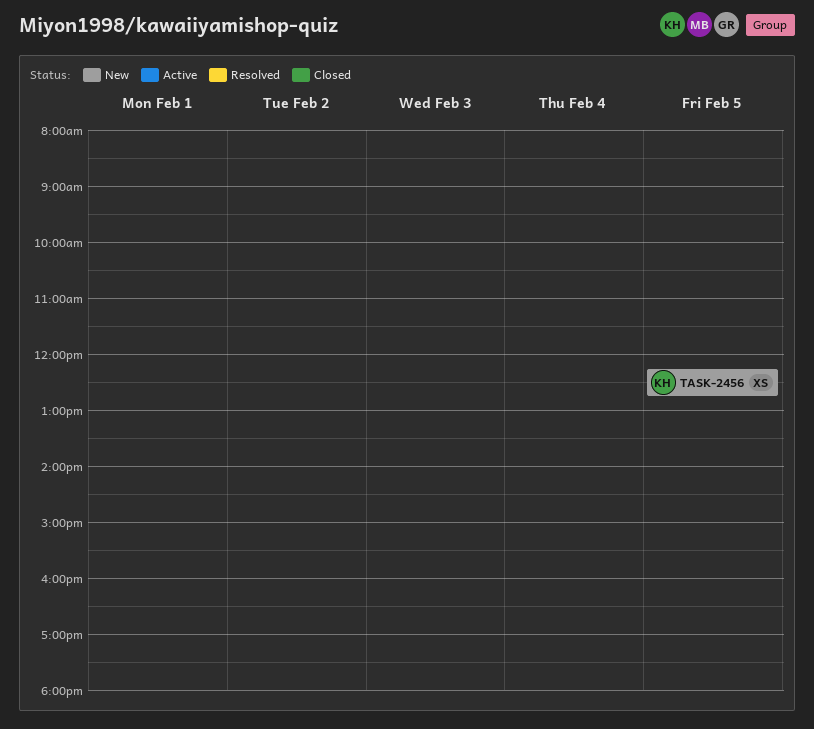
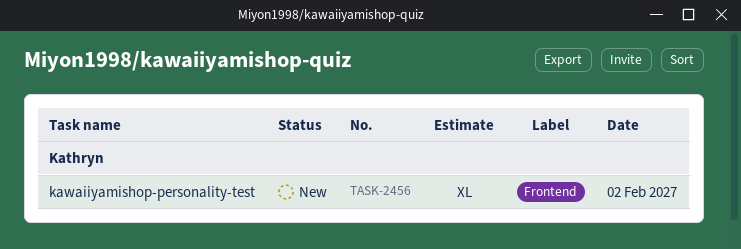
TASK-2456, estimate: XS -> XL
TASK-2456, day: Feb 5 -> Feb 2

